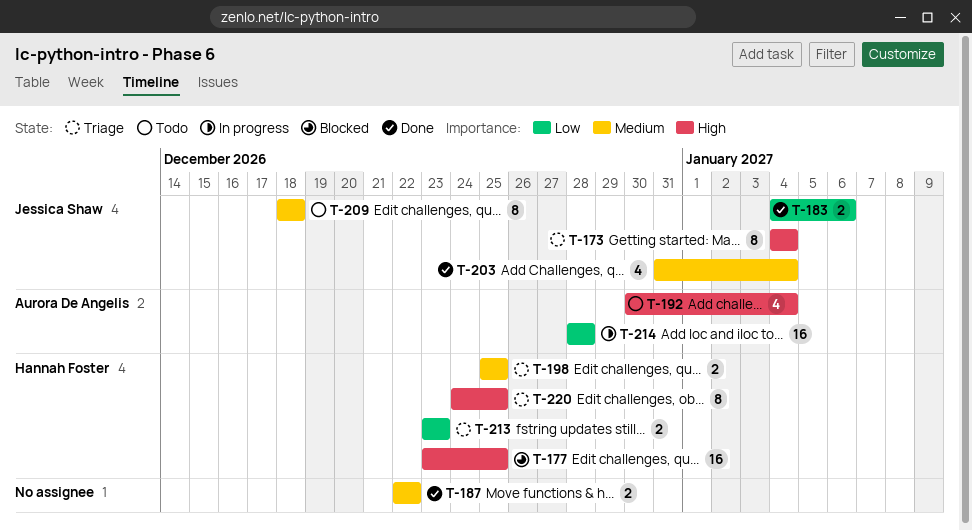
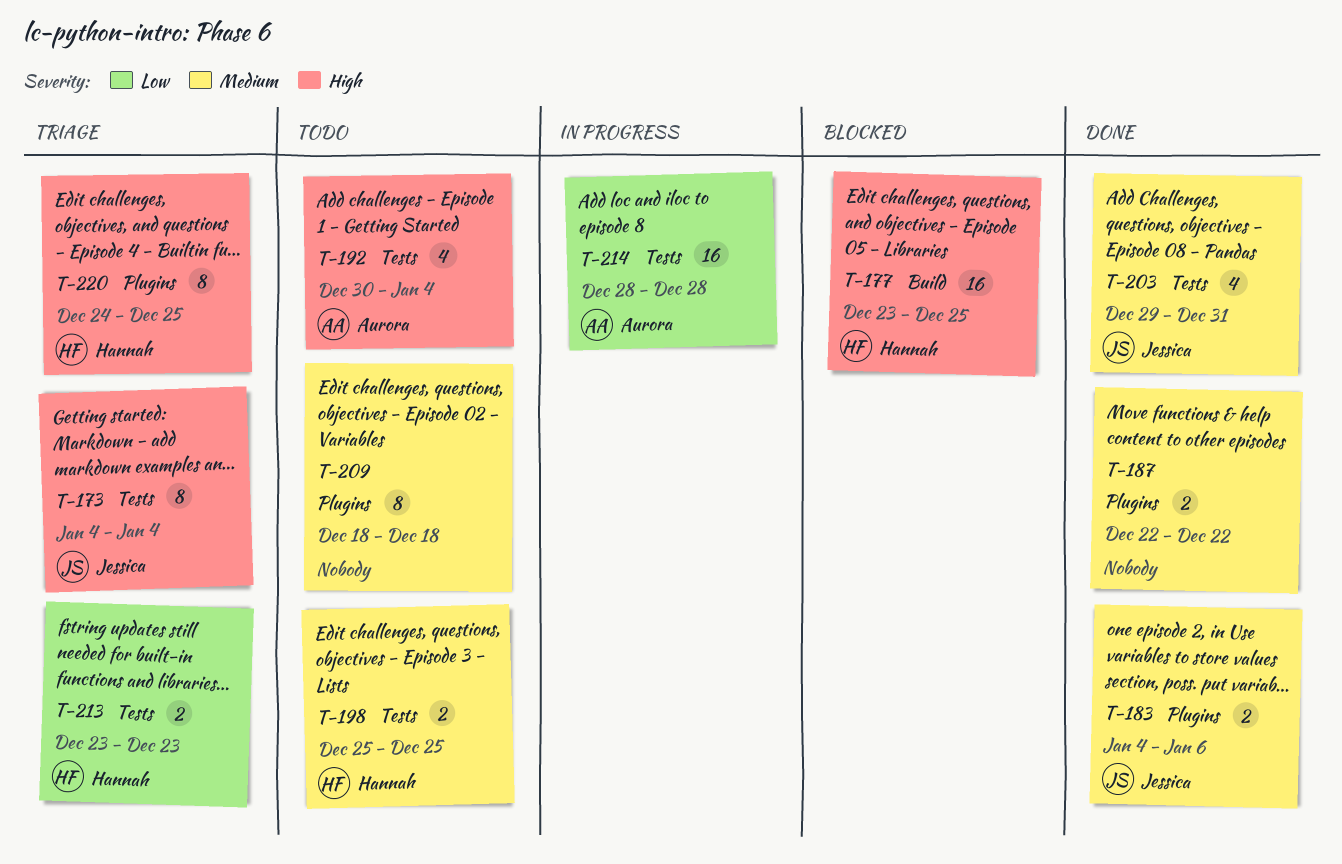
T-183, priority: Low -> Medium
T-198, status: Triage -> Todo
T-203, start: Dec 31 -> Dec 29
T-203, due: Jan 4 -> Dec 31
T-209, owner: Jessica Shaw -> none

